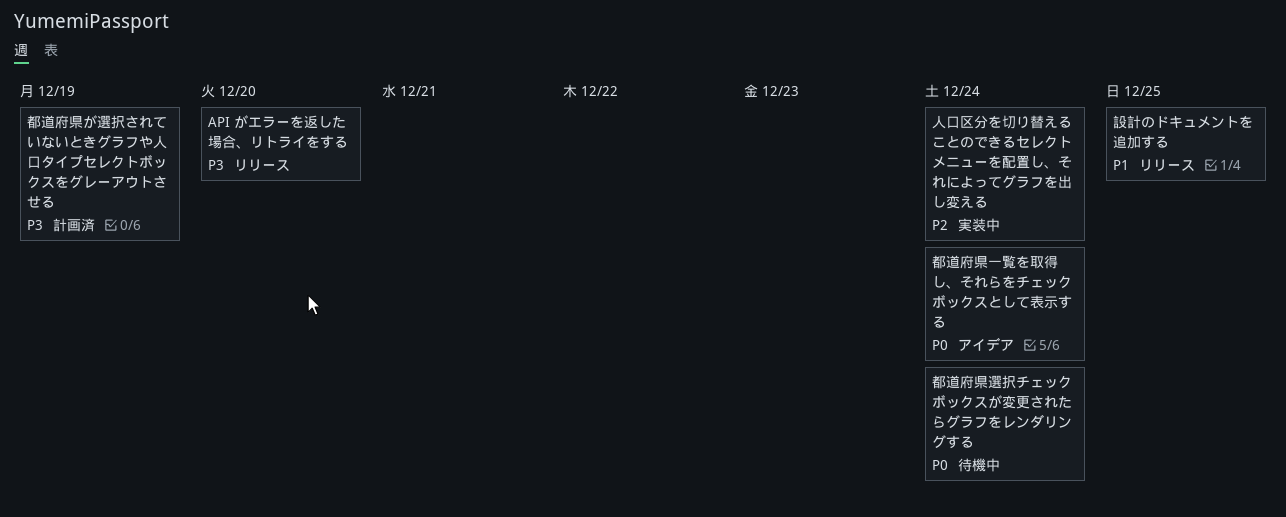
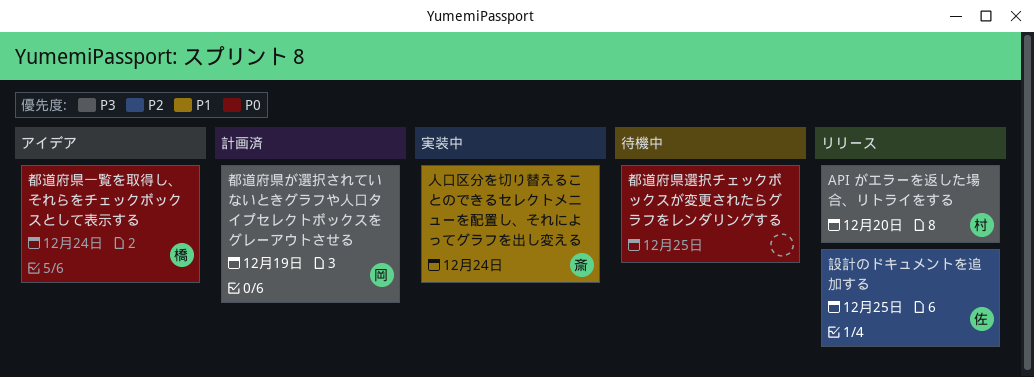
人口区分を切り替えることのできるセレクトメニューを配置し、それによってグラフを出し変える, priority: P2 -> P1
設計のドキュメントを追加する, priority: P1 -> P2
都道府県選択チェックボックスが変更されたらグラフをレンダリングする, due: Dec 24 -> Dec 25

